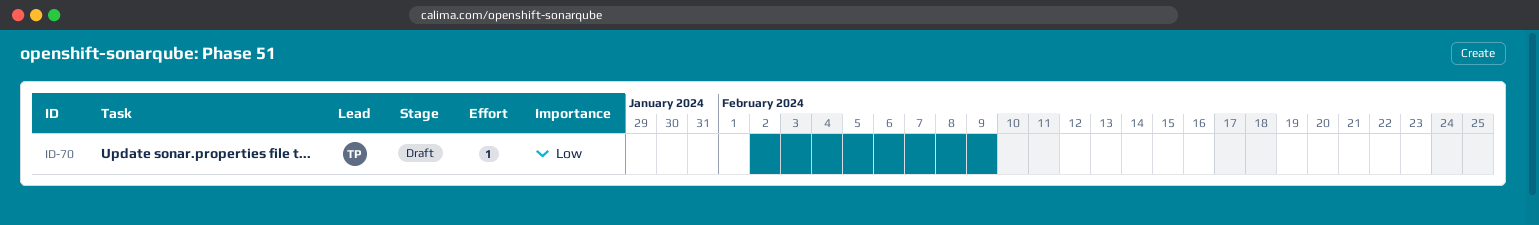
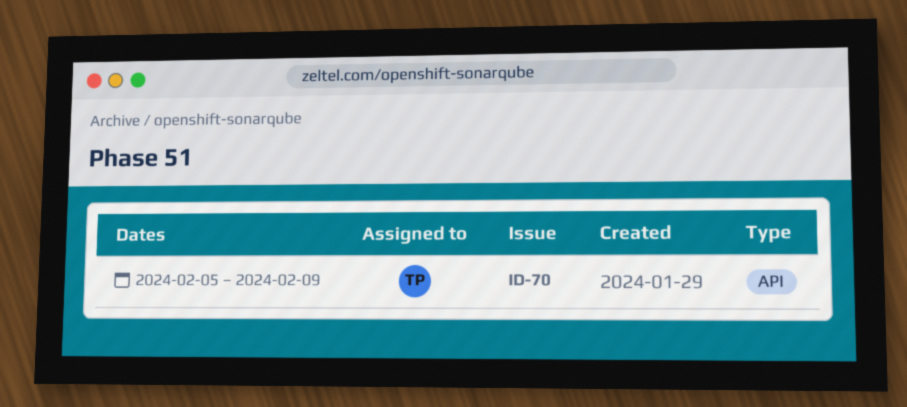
ID-70, start: Feb 2 -> Feb 5

